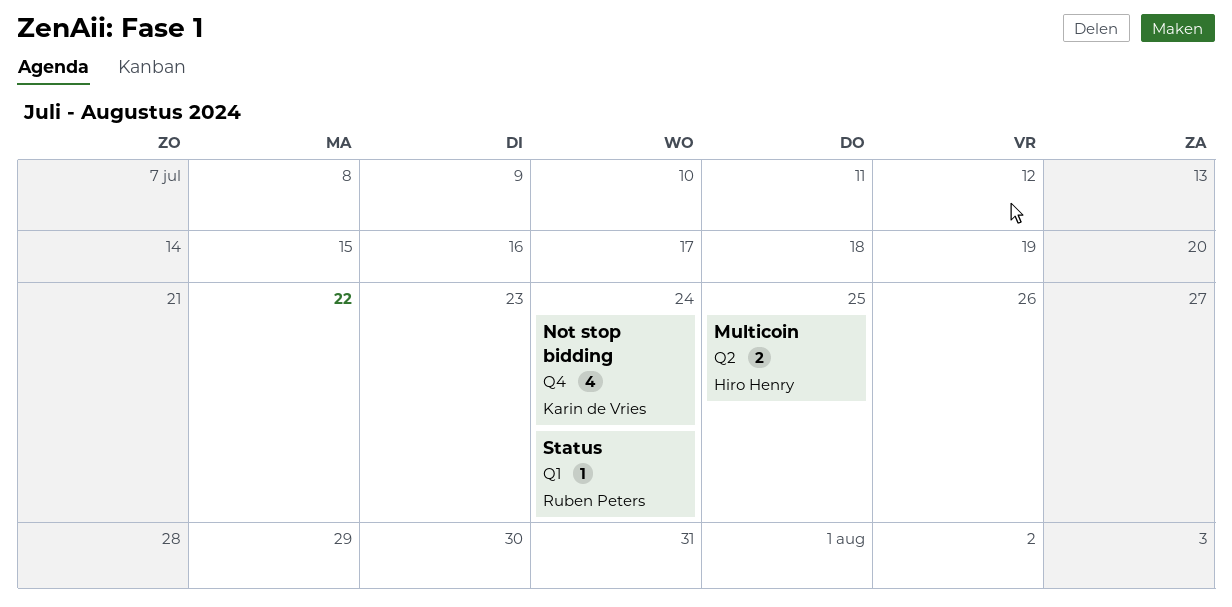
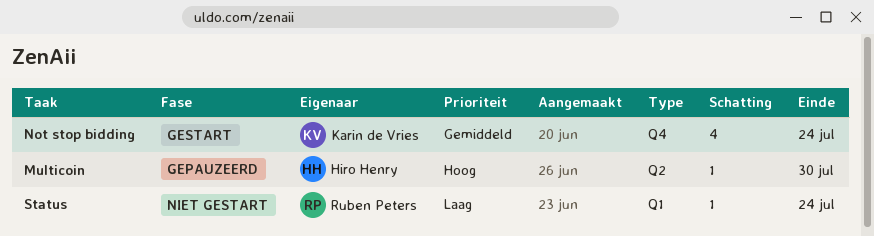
Multicoin, estimate: 2 -> 1
Multicoin, due: Jul 25 -> Jul 30

